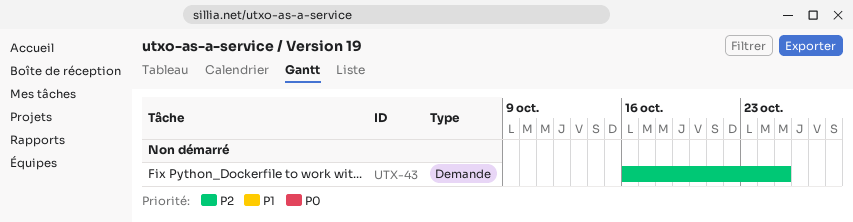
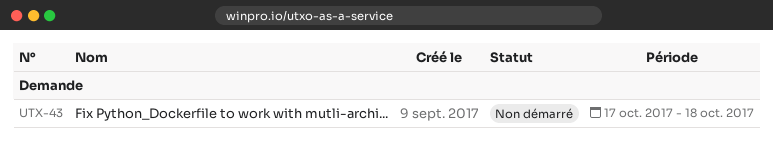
UTX-43, start: Oct 16 -> Oct 17
UTX-43, due: Oct 25 -> Oct 18

